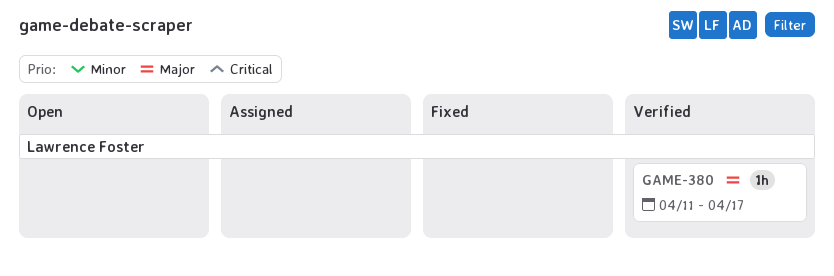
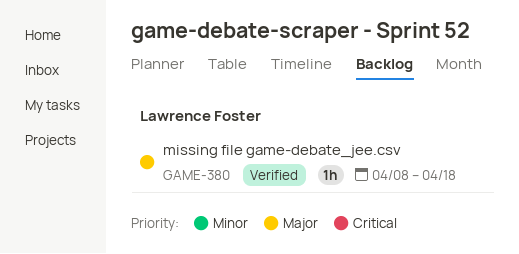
GAME-380, start: Apr 11 -> Apr 8
GAME-380, due: Apr 17 -> Apr 18

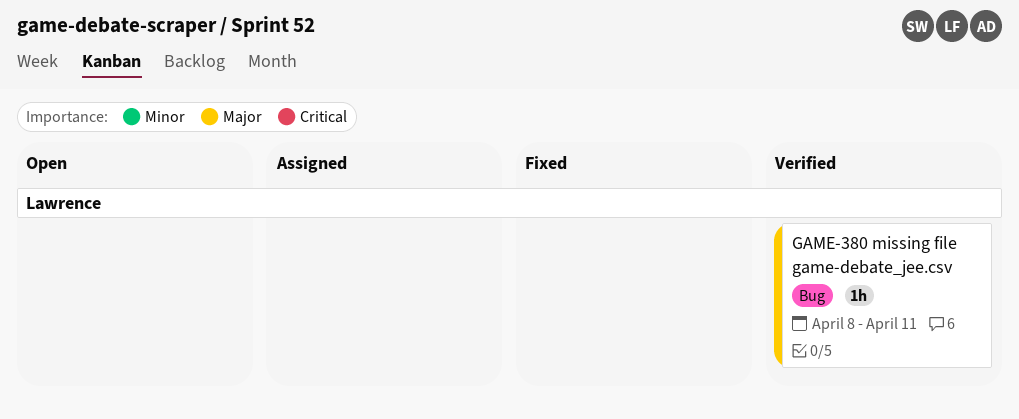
GAME-380, due: Apr 18 -> Apr 11

